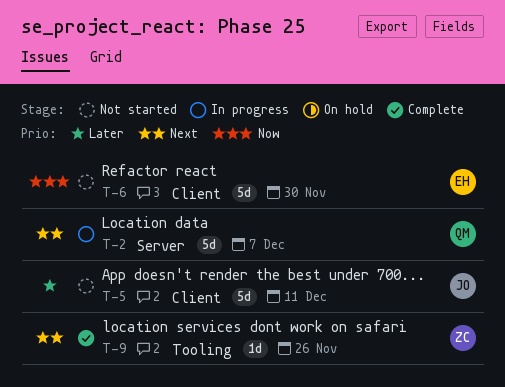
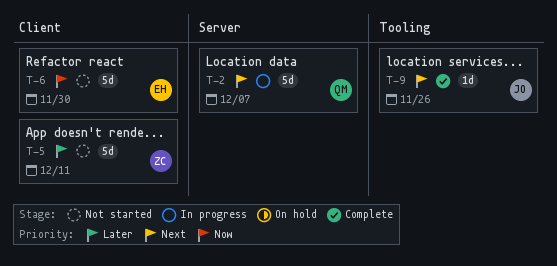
T-5, owner: JO -> ZC
T-9, owner: ZC -> JO

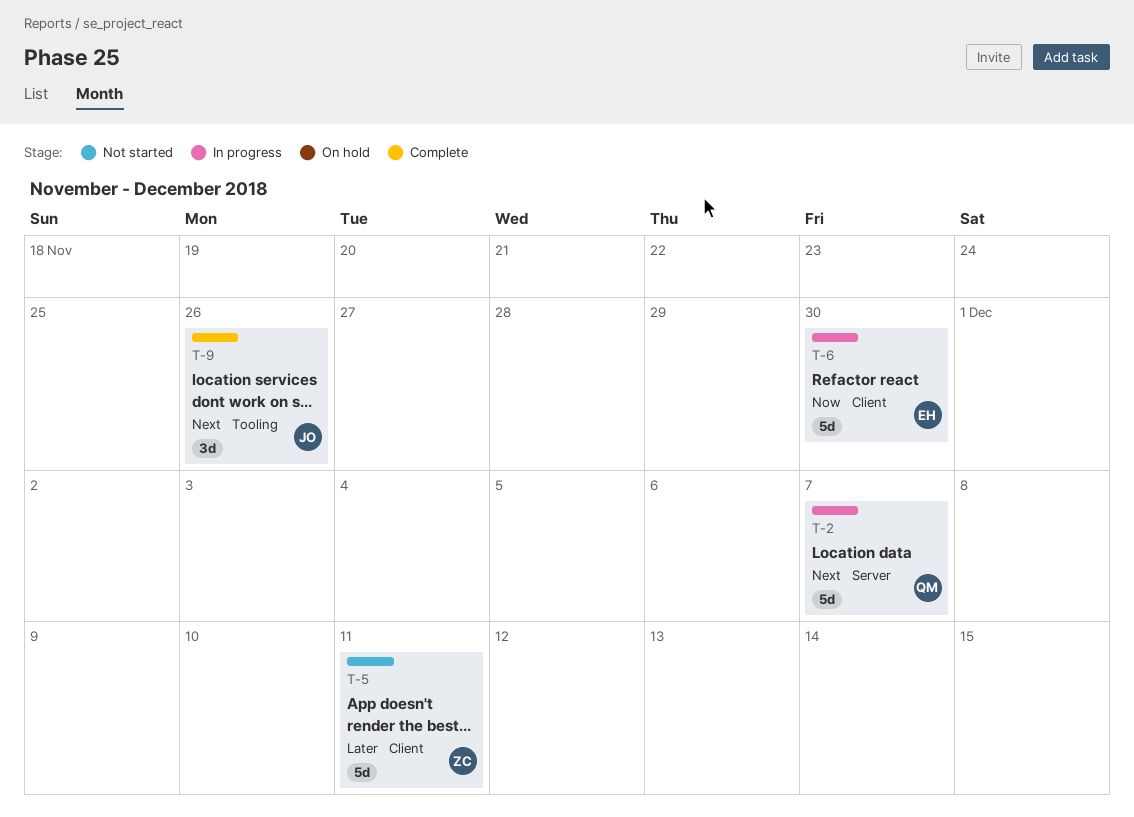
T-6, status: Not started -> In progress
T-9, estimate: 1d -> 3d

